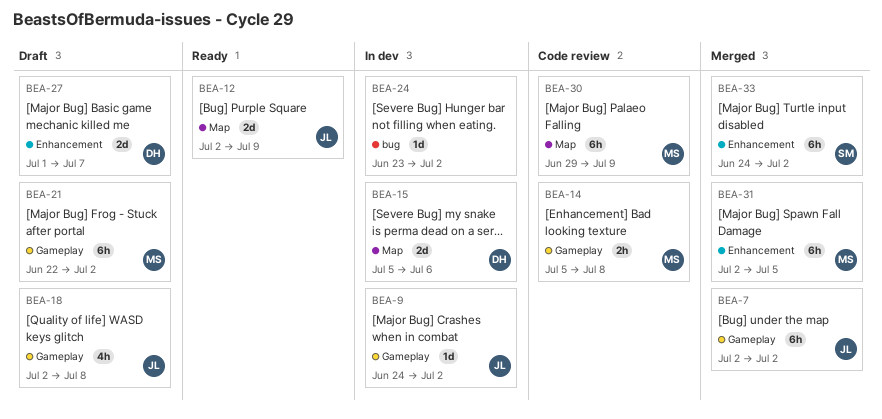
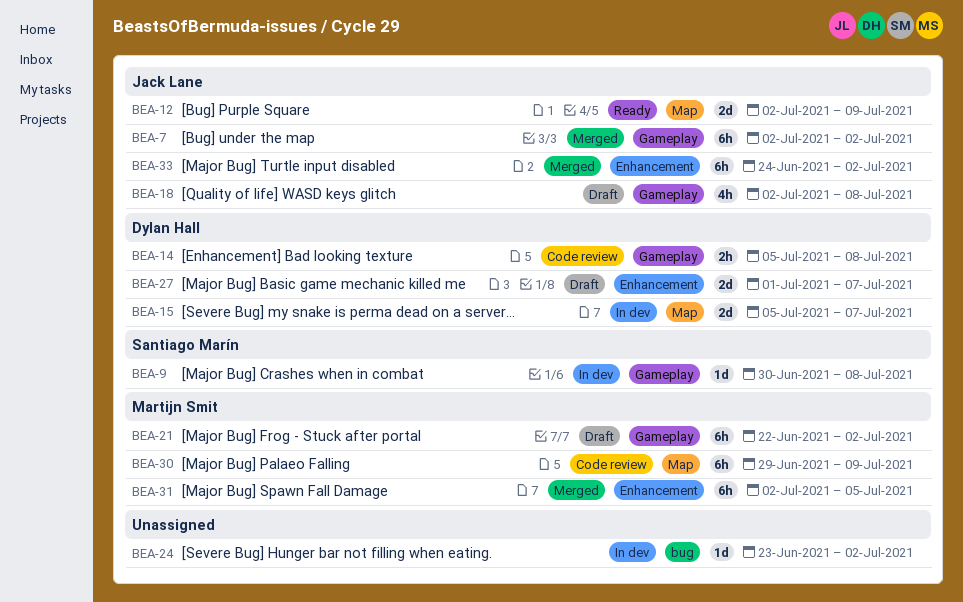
BEA-9, owner: Jack Lane -> Santiago Marín
BEA-9, start: Jun 24 -> Jun 30
BEA-9, due: Jul 2 -> Jul 8
BEA-14, owner: Martijn Smit -> Dylan Hall
BEA-15, due: Jul 6 -> Jul 7
BEA-33, owner: Santiago Marín -> Jack Lane

